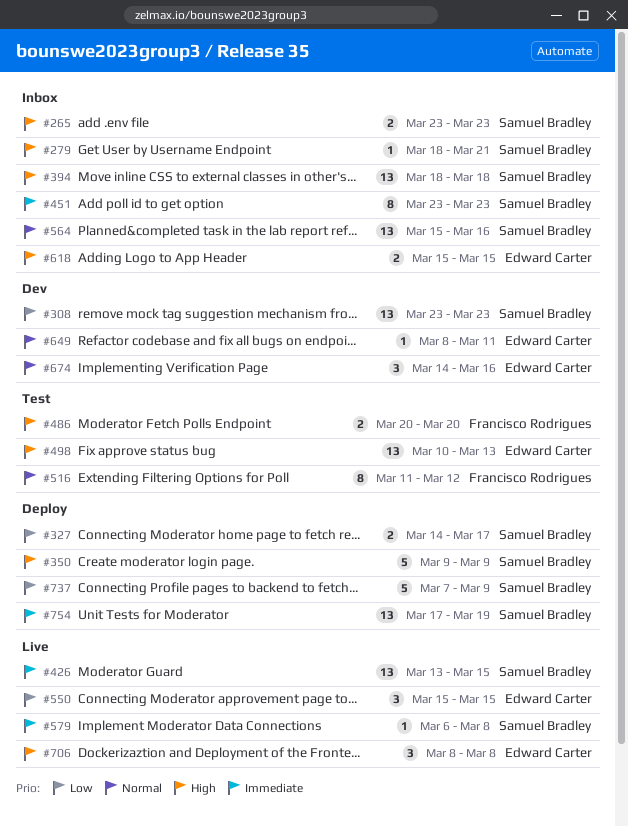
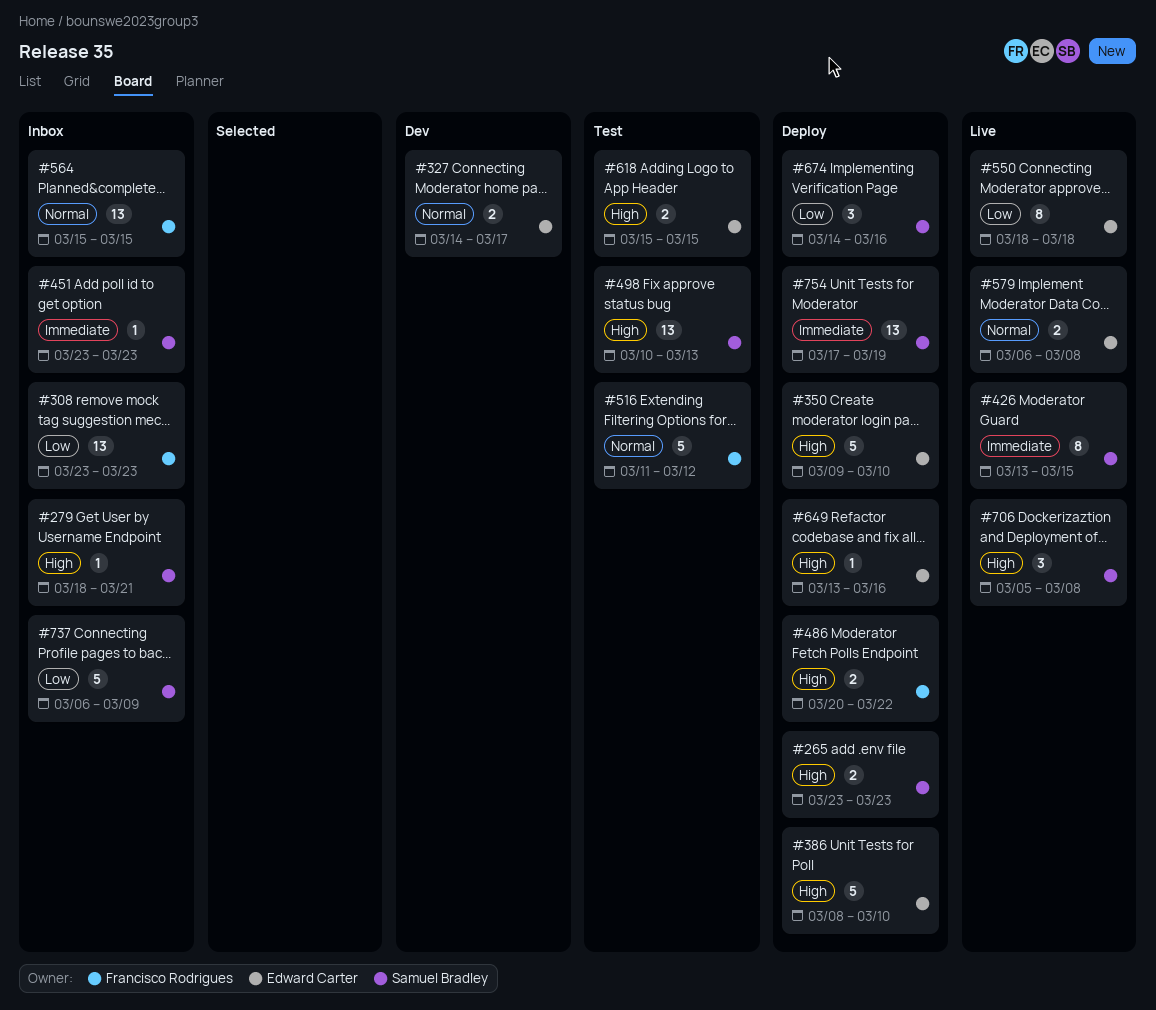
#265, status: Inbox -> Deploy
#308, status: Dev -> Inbox
#308, owner: Samuel Bradley -> Francisco Rodrigues
#327, status: Deploy -> Dev
#327, owner: Samuel Bradley -> Edward Carter
#327, priority: Low -> Normal
#350, owner: Samuel Bradley -> Edward Carter
#350, due: Mar 9 -> Mar 10
#386: none -> present
#394: present -> none
#426, estimate: 13 -> 8
#451, estimate: 8 -> 1
#486, status: Test -> Deploy
#486, due: Mar 20 -> Mar 22
#498, owner: Edward Carter -> Samuel Bradley
#516, estimate: 8 -> 5
#550, estimate: 3 -> 8
#550, start: Mar 15 -> Mar 18
#550, due: Mar 15 -> Mar 18
#564, owner: Samuel Bradley -> Francisco Rodrigues
#564, due: Mar 16 -> Mar 15
#579, owner: Samuel Bradley -> Edward Carter
#579, priority: Immediate -> Normal
#579, estimate: 1 -> 2
#618, status: Inbox -> Test
#649, status: Dev -> Deploy
#649, priority: Normal -> High
#649, start: Mar 8 -> Mar 13
#649, due: Mar 11 -> Mar 16
#674, status: Dev -> Deploy
#674, owner: Edward Carter -> Samuel Bradley
#674, priority: Normal -> Low
#706, owner: Edward Carter -> Samuel Bradley
#706, start: Mar 8 -> Mar 5
#737, status: Deploy -> Inbox
#737, start: Mar 7 -> Mar 6

